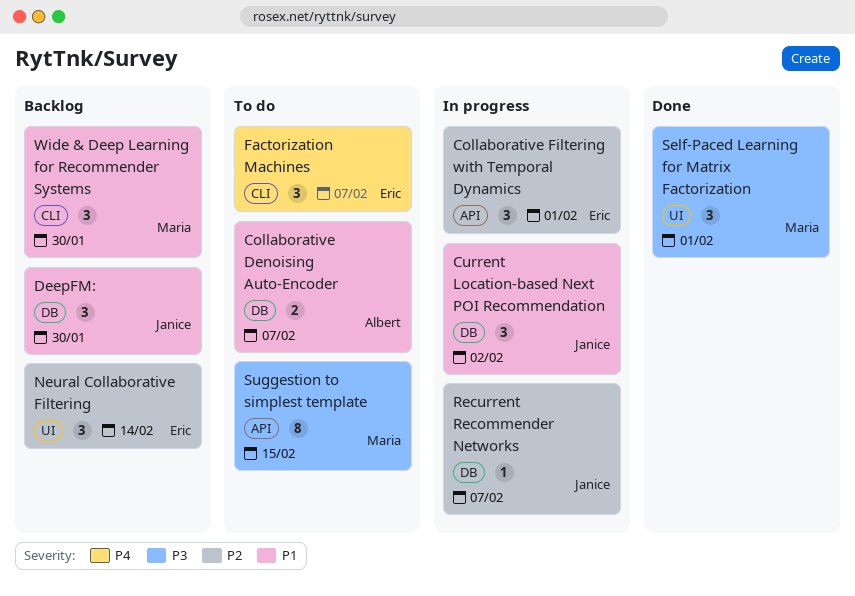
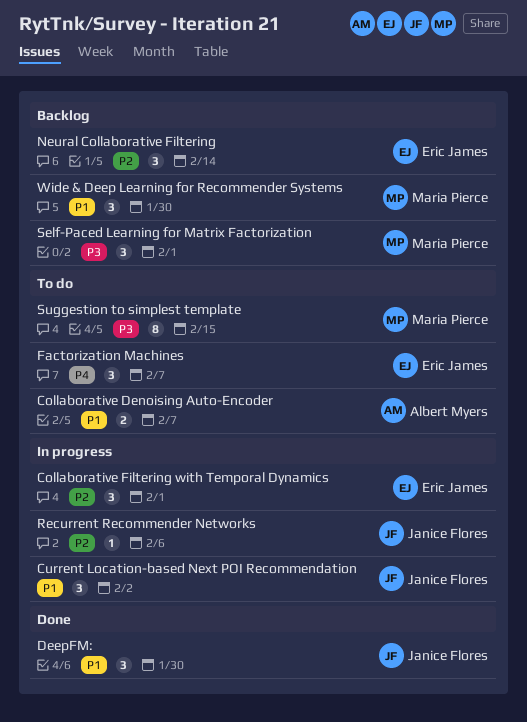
DeepFM:, status: Backlog -> Done
Recurrent Recommender Networks, due: Feb 7 -> Feb 6
Self-Paced Learning for Matrix Factorization, status: Done -> Backlog

